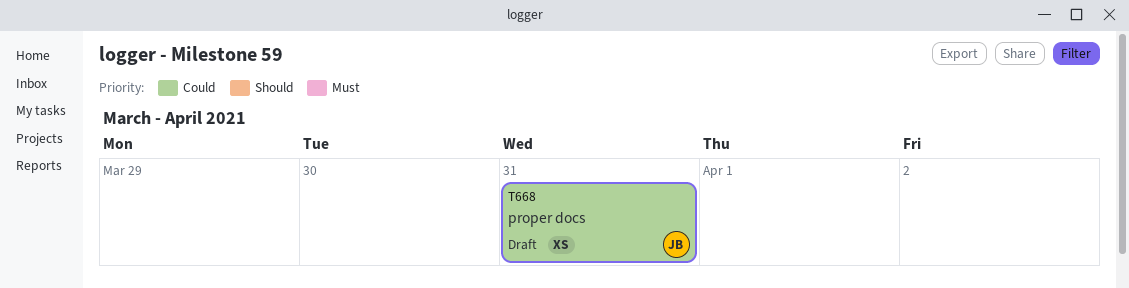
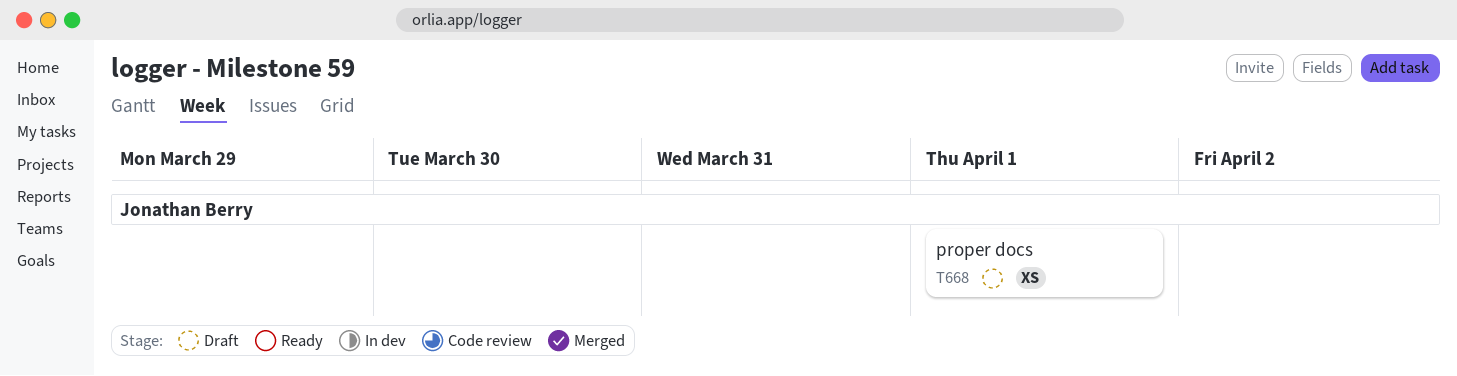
T668, due: Mar 31 -> Apr 1

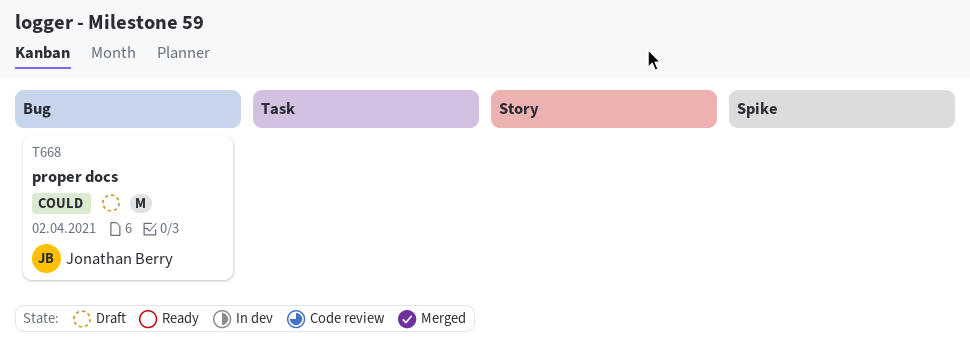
T668, estimate: XS -> M
T668, due: Apr 1 -> Apr 2

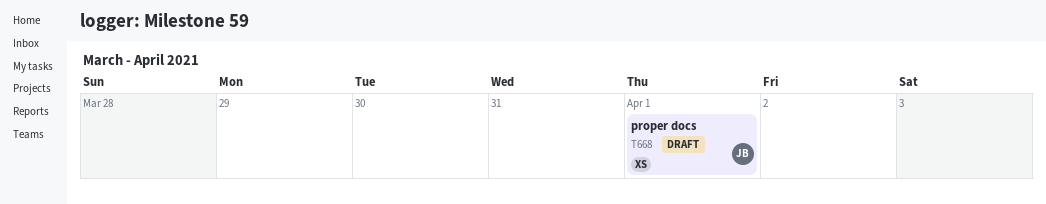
T668, estimate: M -> XS
T668, due: Apr 2 -> Apr 1

